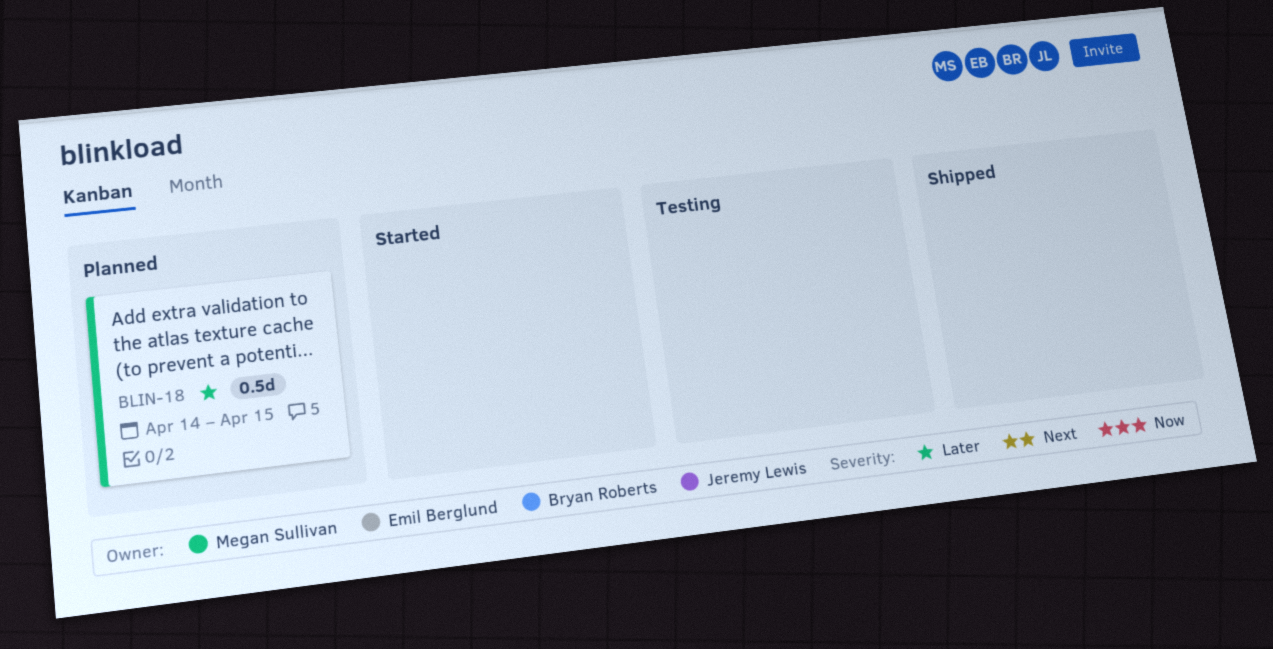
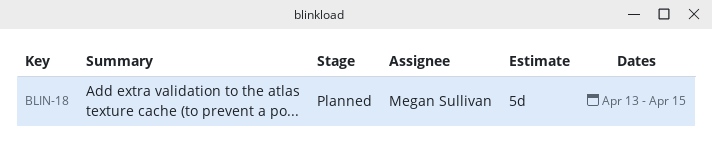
BLIN-18, estimate: 0.5d -> 5d
BLIN-18, start: Apr 14 -> Apr 13

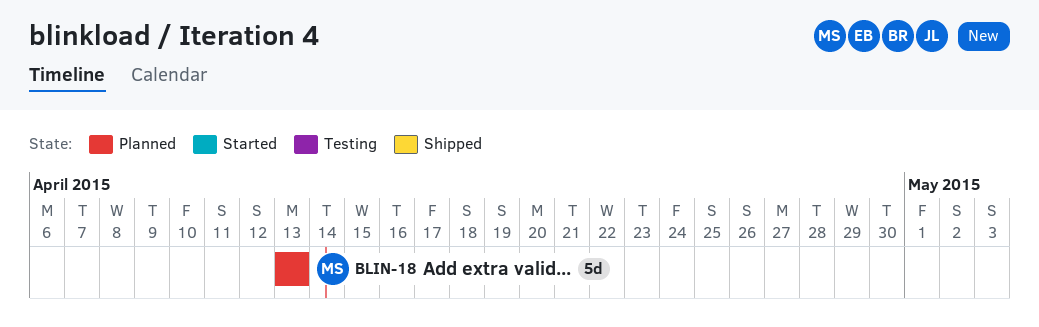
BLIN-18, due: Apr 15 -> Apr 13

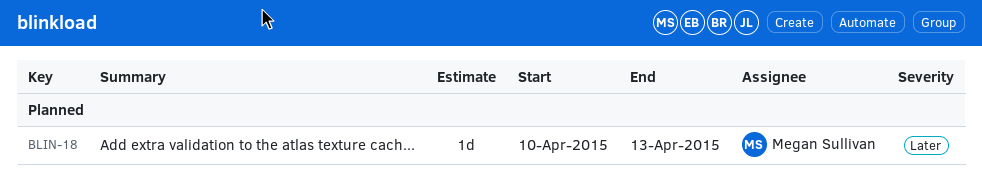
BLIN-18, estimate: 5d -> 1d
BLIN-18, start: Apr 13 -> Apr 10

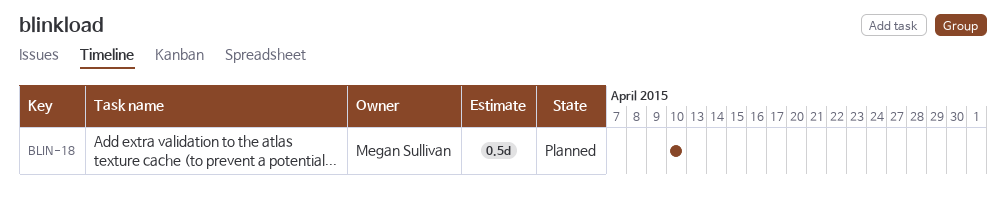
BLIN-18, estimate: 1d -> 0.5d
BLIN-18, due: Apr 13 -> Apr 10

